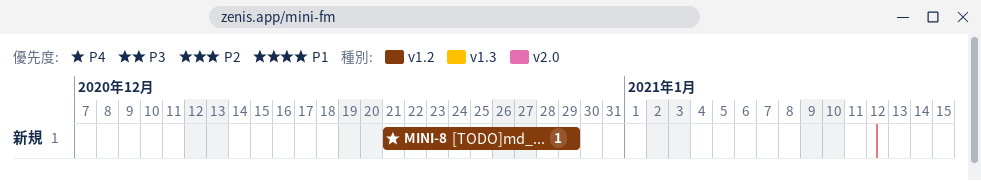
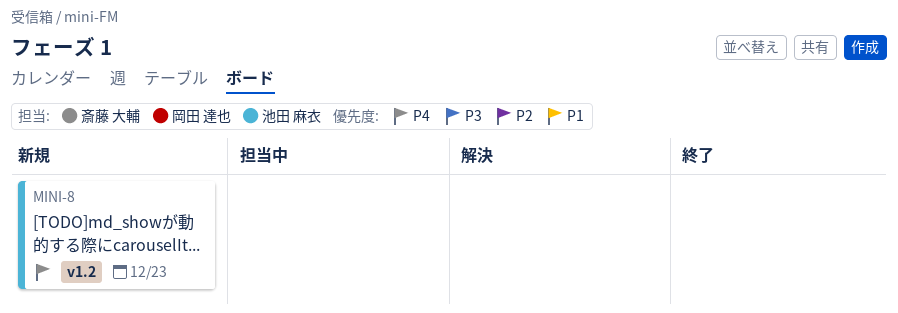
MINI-8, due: Dec 29 -> Dec 23

